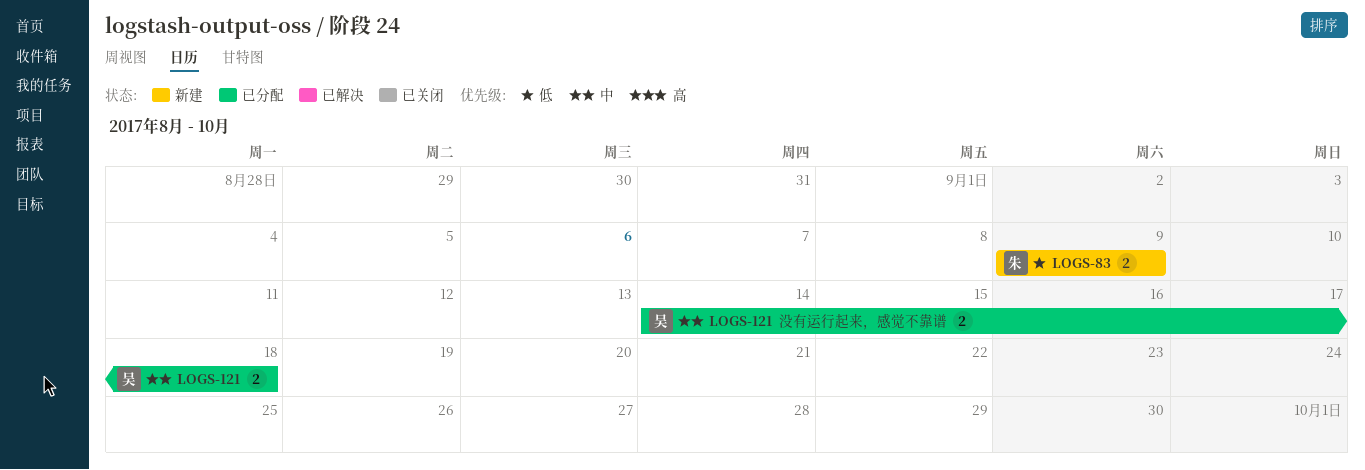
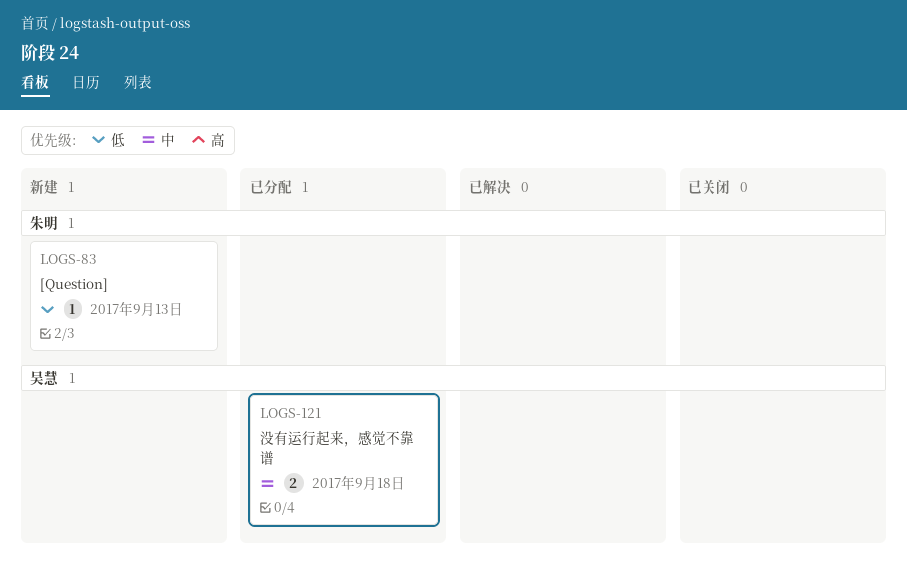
LOGS-83, estimate: 2 -> 1
LOGS-83, due: Sep 9 -> Sep 13

